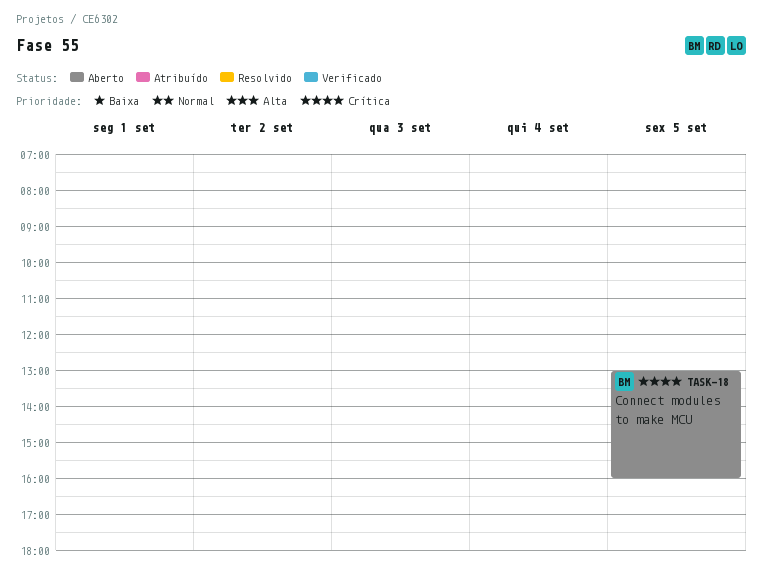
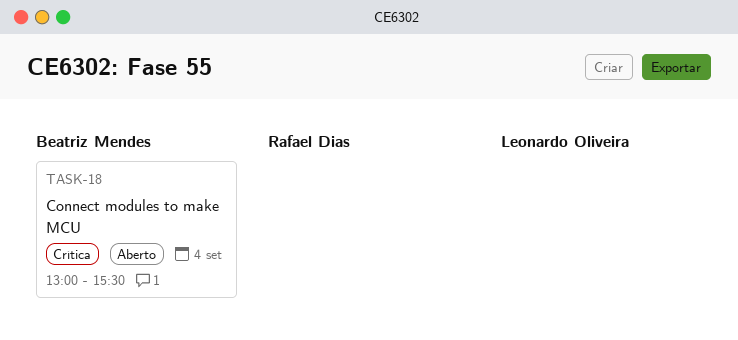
TASK-18, day: Sep 5 -> Sep 4
TASK-18, ends: 16:00 -> 15:30

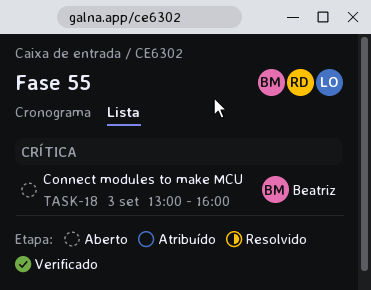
TASK-18, day: Sep 4 -> Sep 3
TASK-18, ends: 15:30 -> 16:00

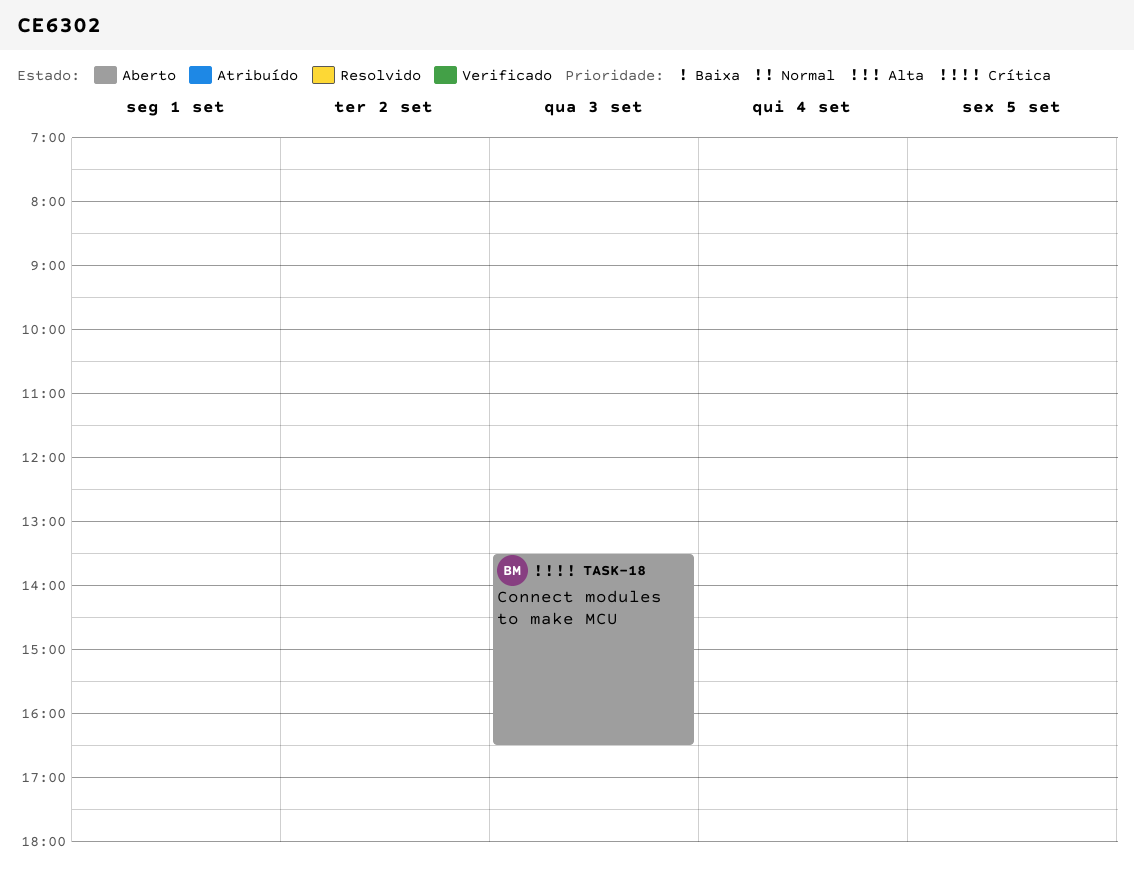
TASK-18, begins: 13:00 -> 13:30
TASK-18, ends: 16:00 -> 16:30

